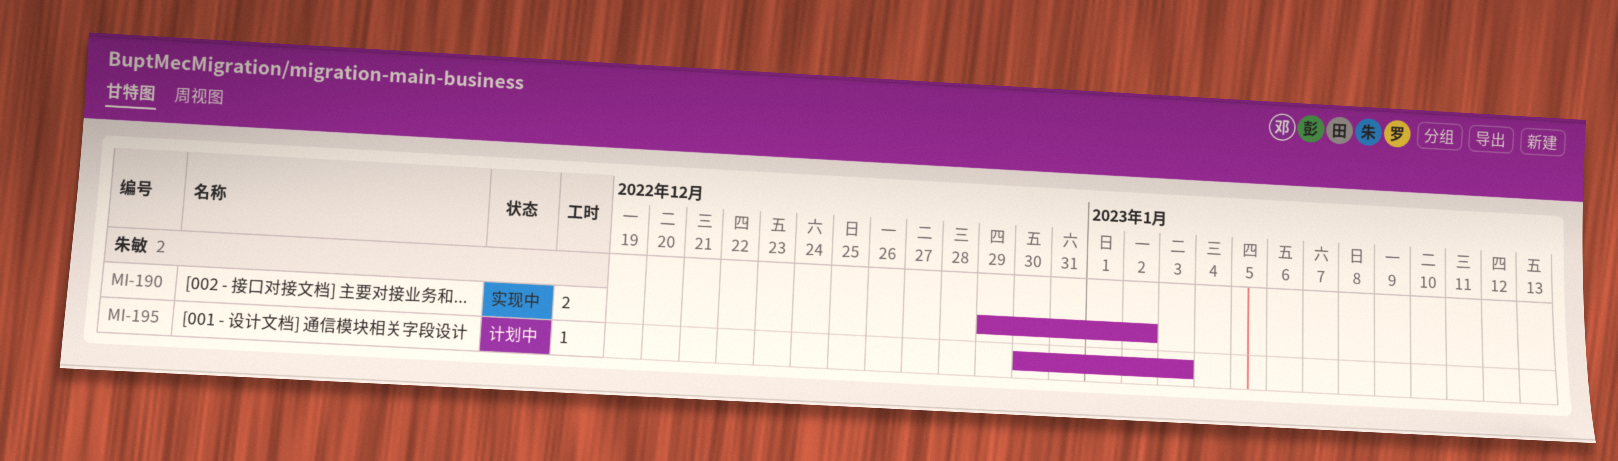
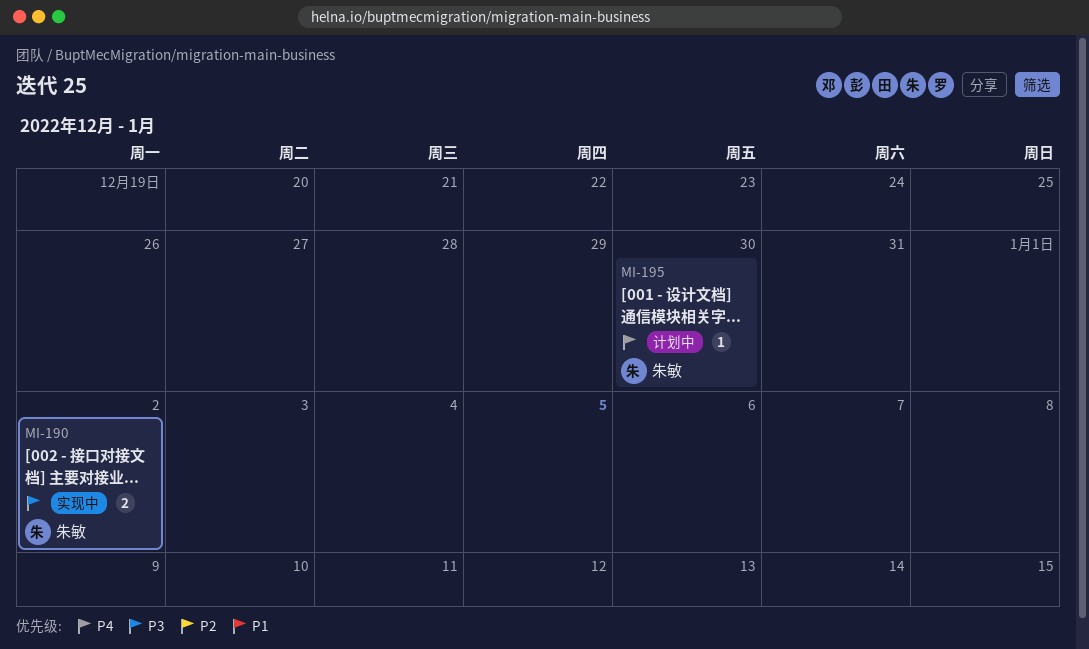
MI-195, due: Jan 3 -> Dec 30

